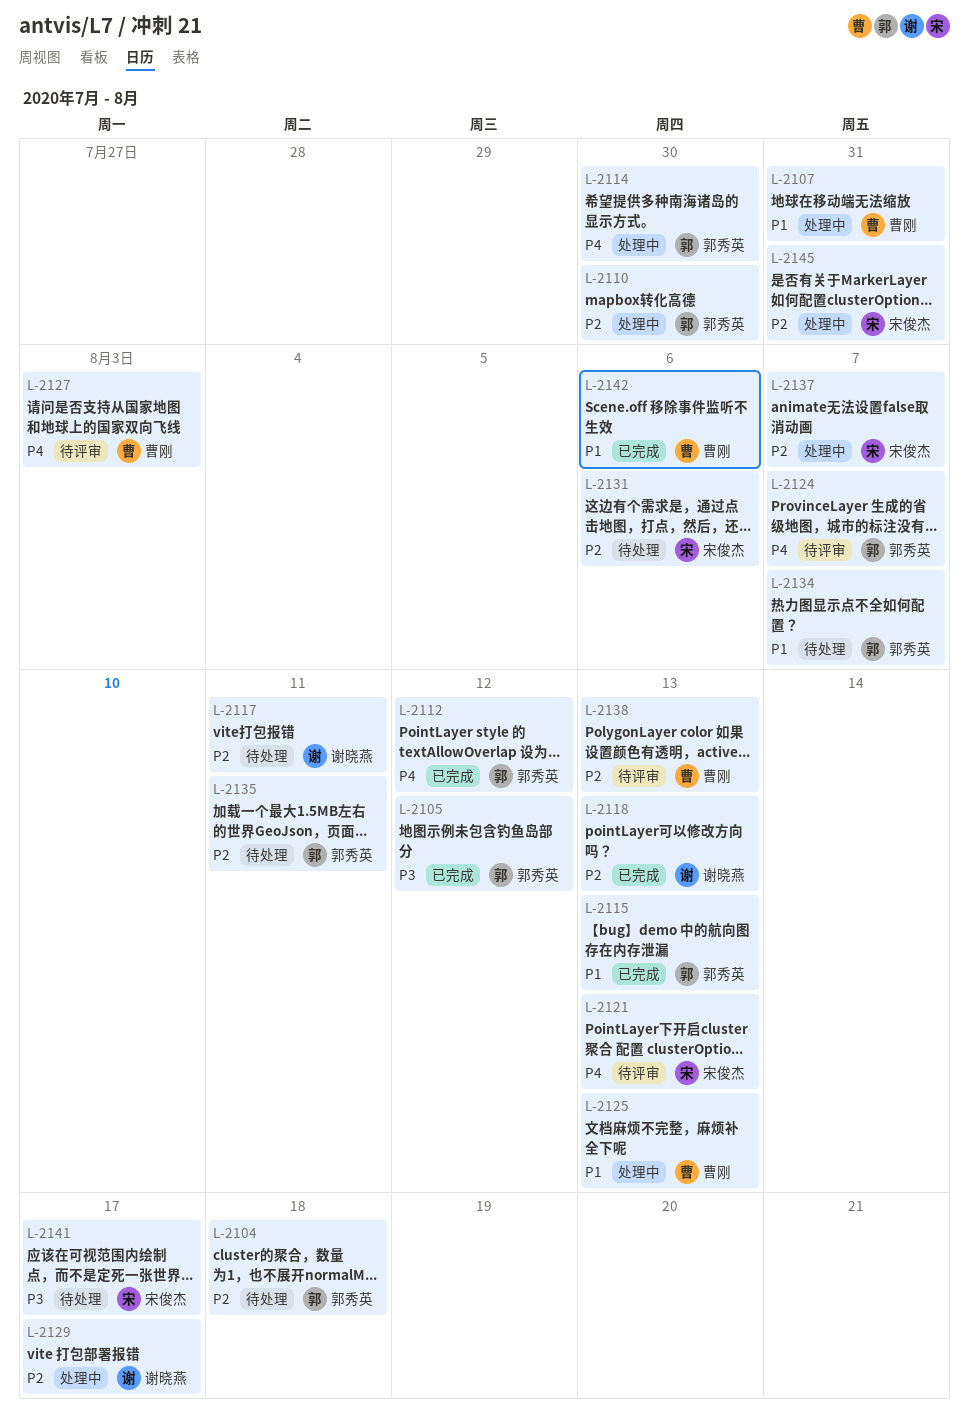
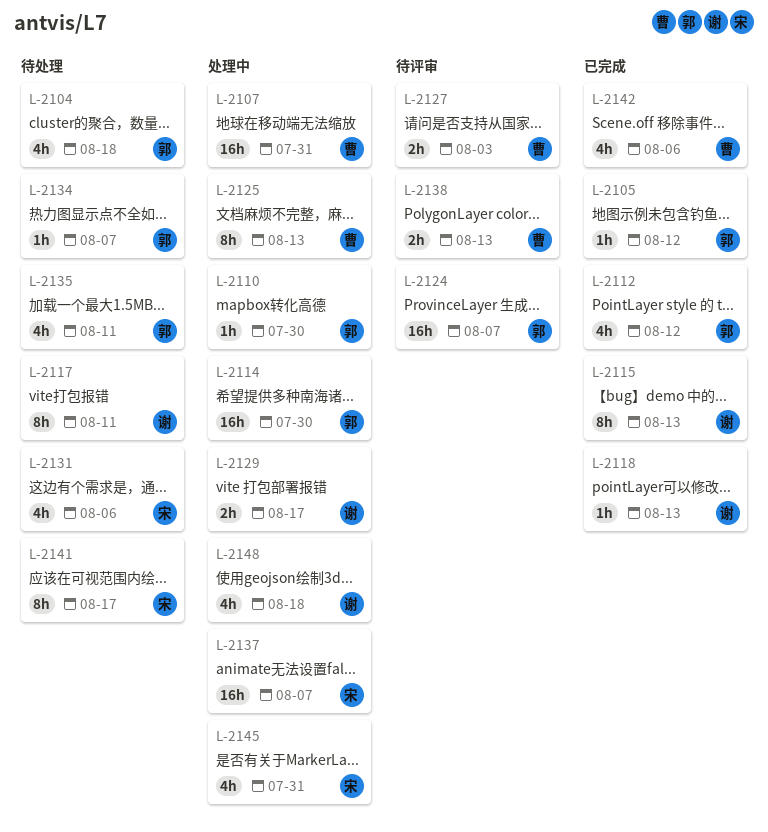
L-2115, owner: 郭秀英 -> 谢晓燕
L-2121: present -> none
L-2148: none -> present

